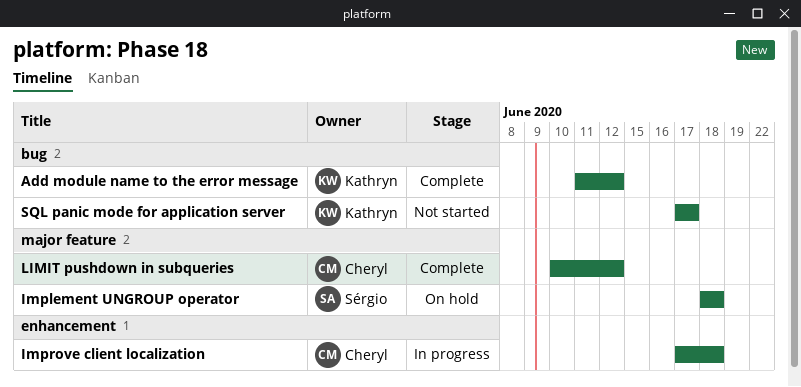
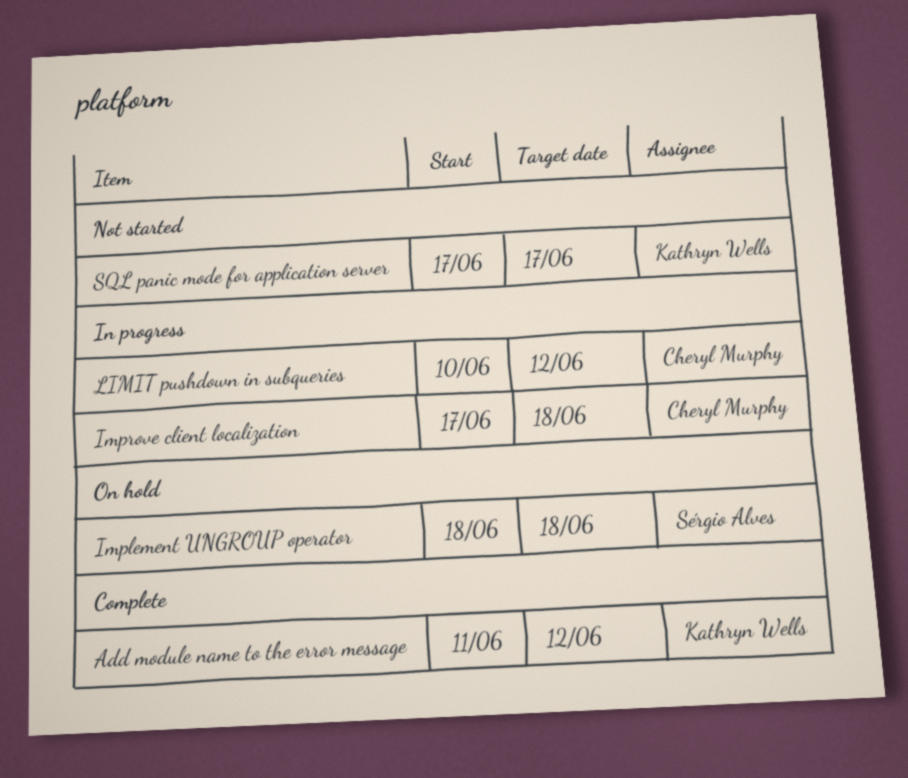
LIMIT pushdown in subqueries, status: Complete -> In progress

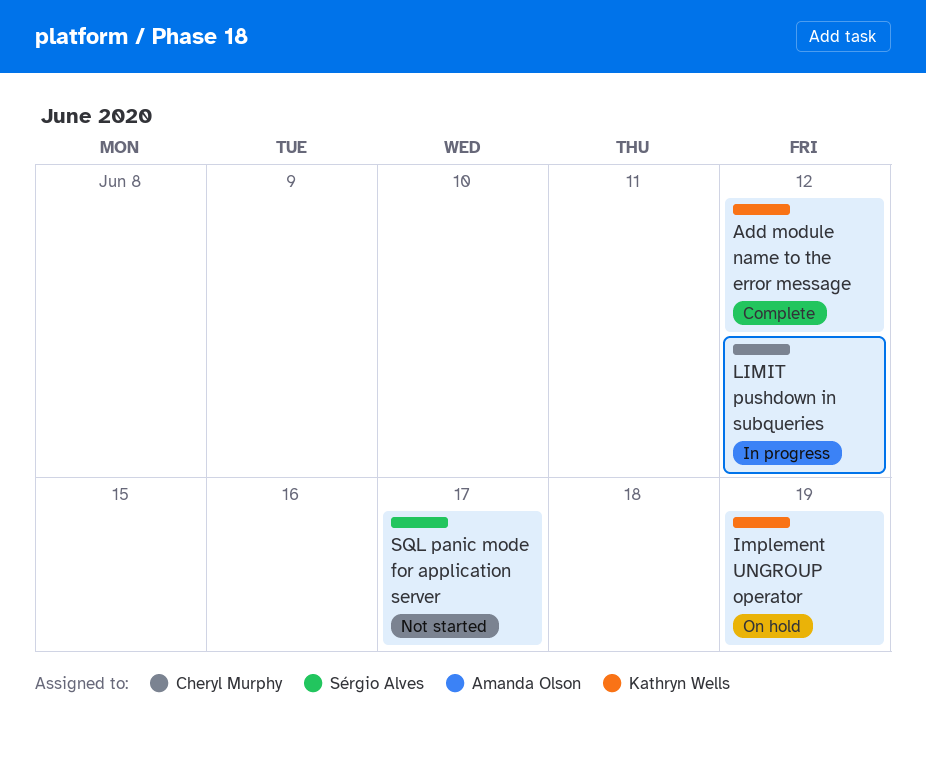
Implement UNGROUP operator, owner: Sérgio Alves -> Kathryn Wells
Implement UNGROUP operator, due: Jun 18 -> Jun 19
Improve client localization: present -> none
SQL panic mode for application server, owner: Kathryn Wells -> Sérgio Alves

